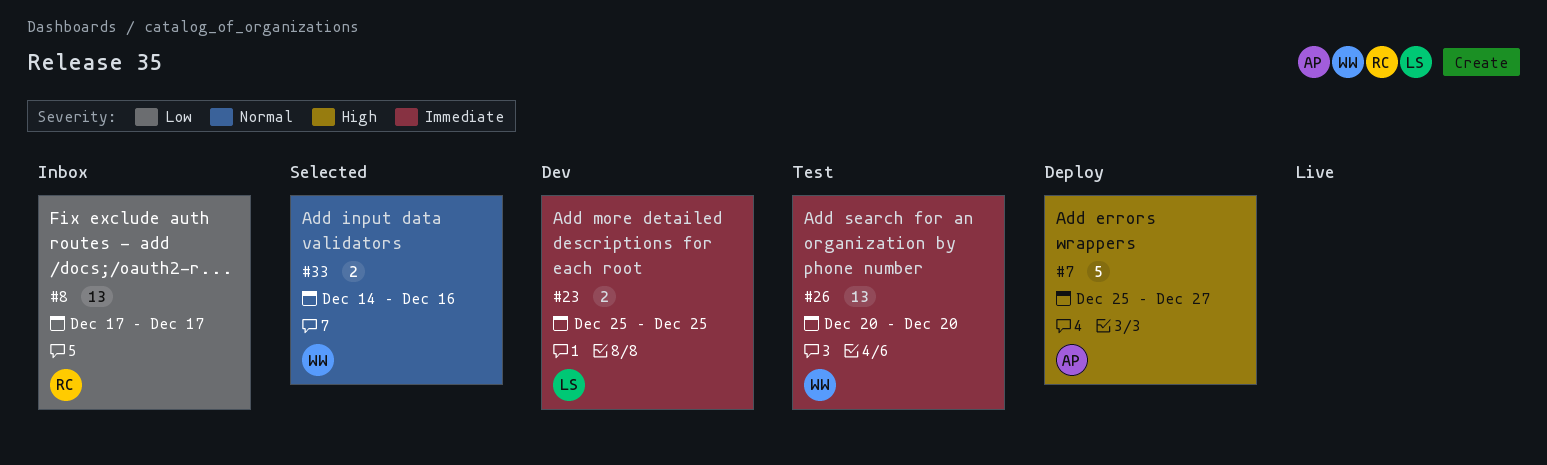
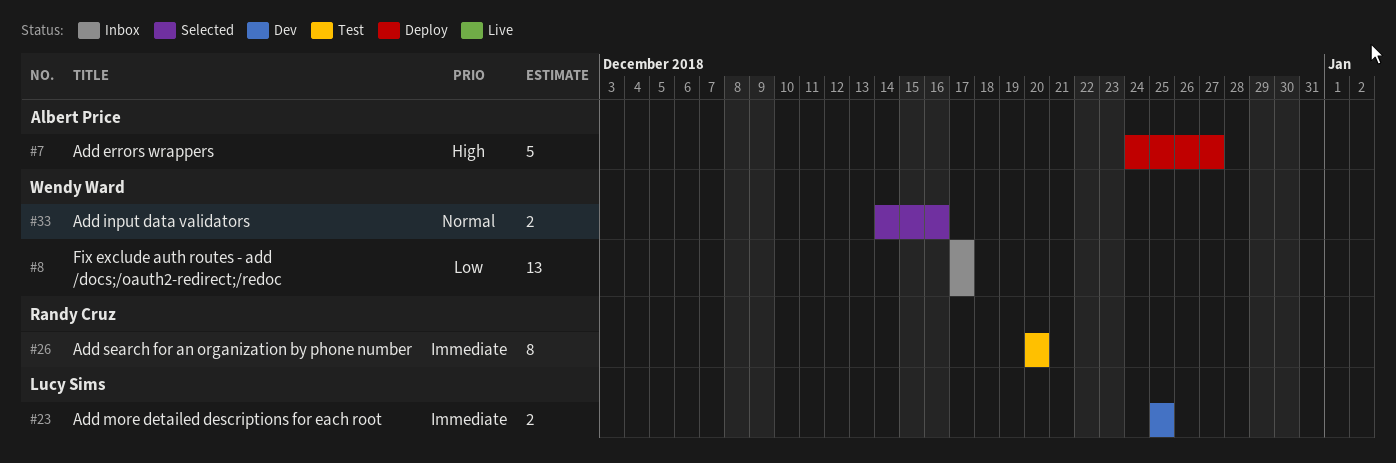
#7, start: Dec 25 -> Dec 24
#8, owner: Randy Cruz -> Wendy Ward
#26, owner: Wendy Ward -> Randy Cruz
#26, estimate: 13 -> 8

